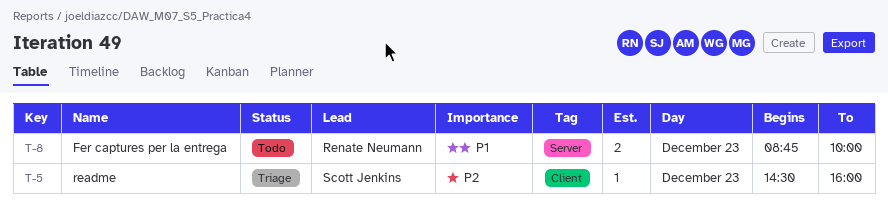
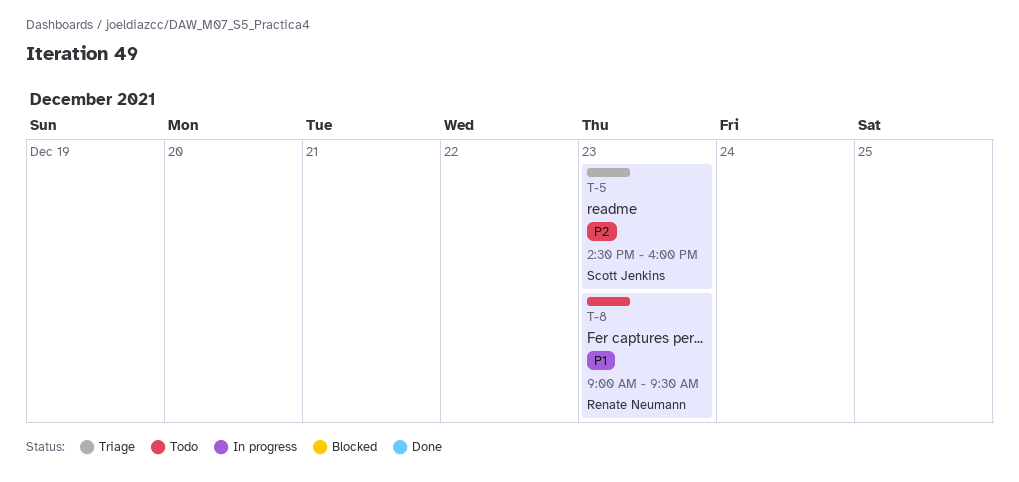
T-8, begins: 08:45 -> 09:00
T-8, ends: 10:00 -> 09:30

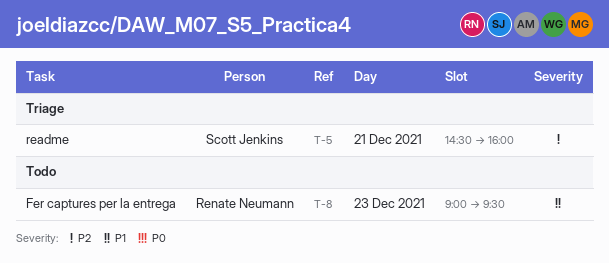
T-5, day: Dec 23 -> Dec 21

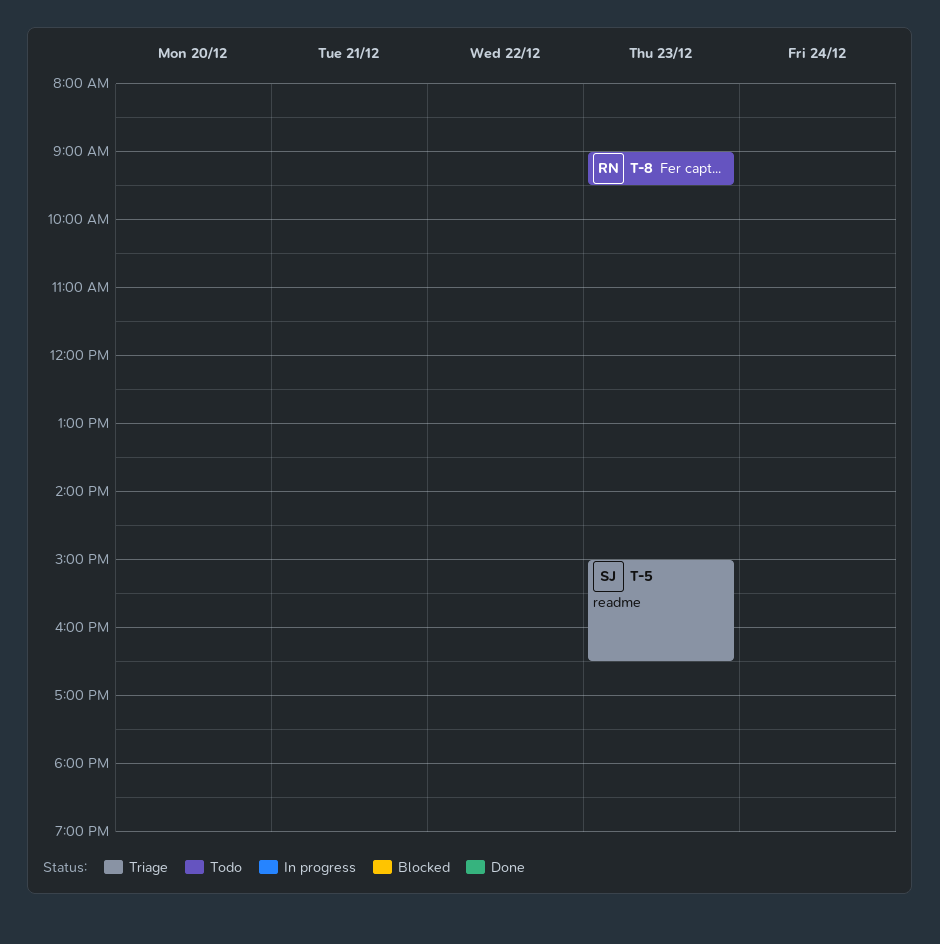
T-5, day: Dec 21 -> Dec 23
T-5, begins: 14:30 -> 15:00
T-5, ends: 16:00 -> 16:30

